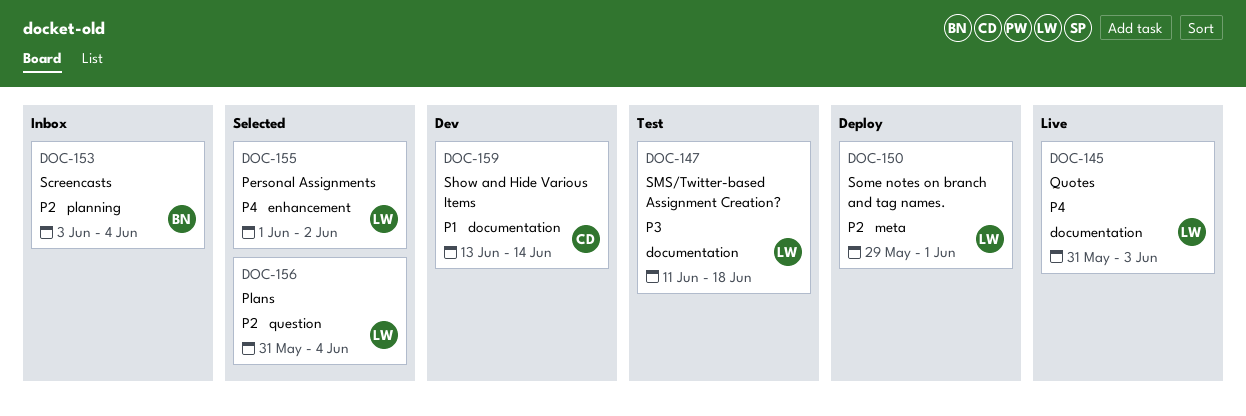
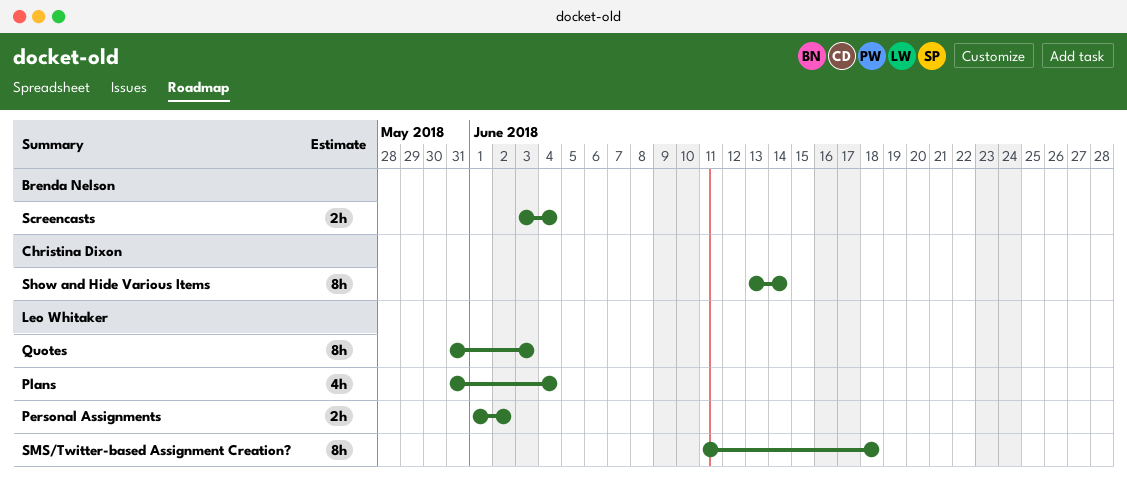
Some notes on branch and tag names.: present -> none

